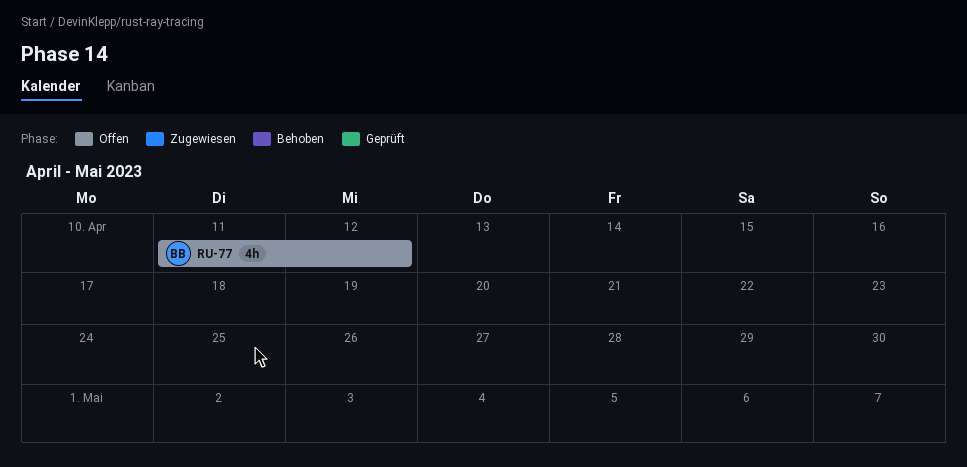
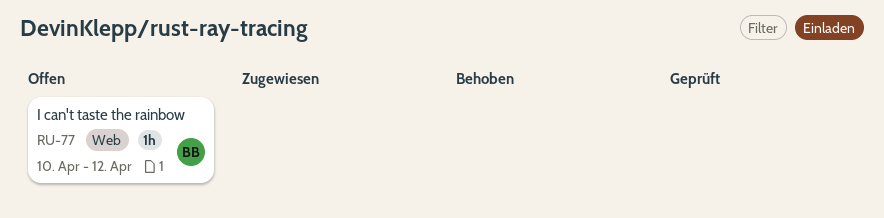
RU-77, estimate: 4h -> 1h
RU-77, start: Apr 11 -> Apr 10

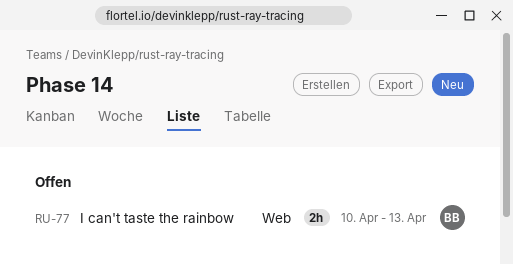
RU-77, estimate: 1h -> 2h
RU-77, due: Apr 12 -> Apr 13

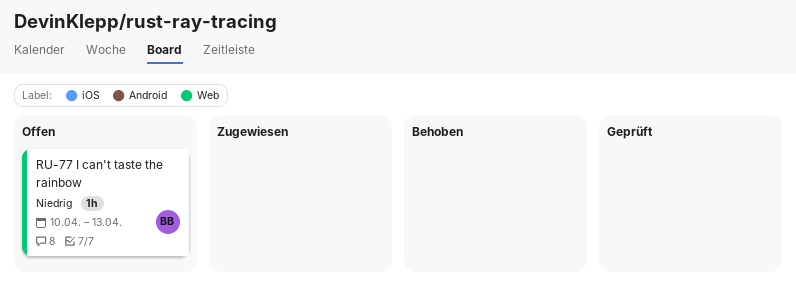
RU-77, estimate: 2h -> 1h

